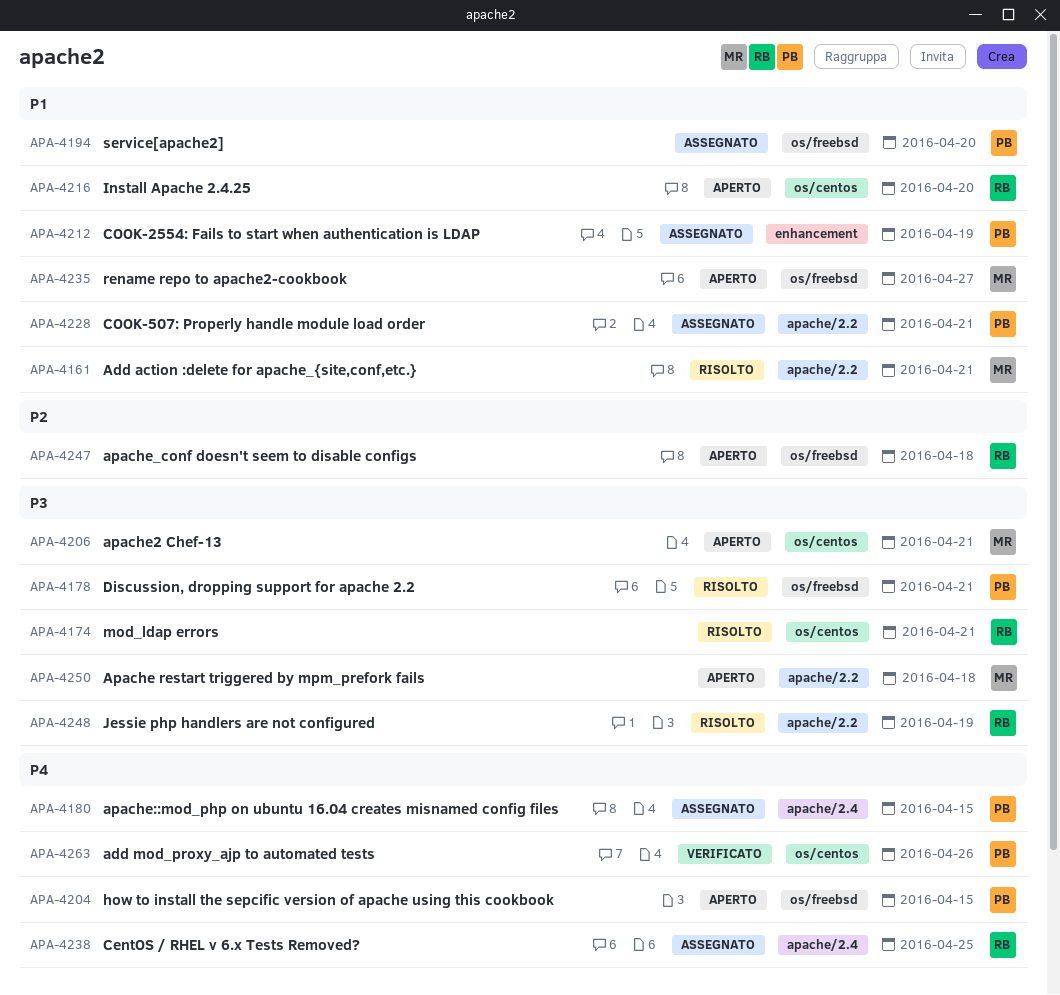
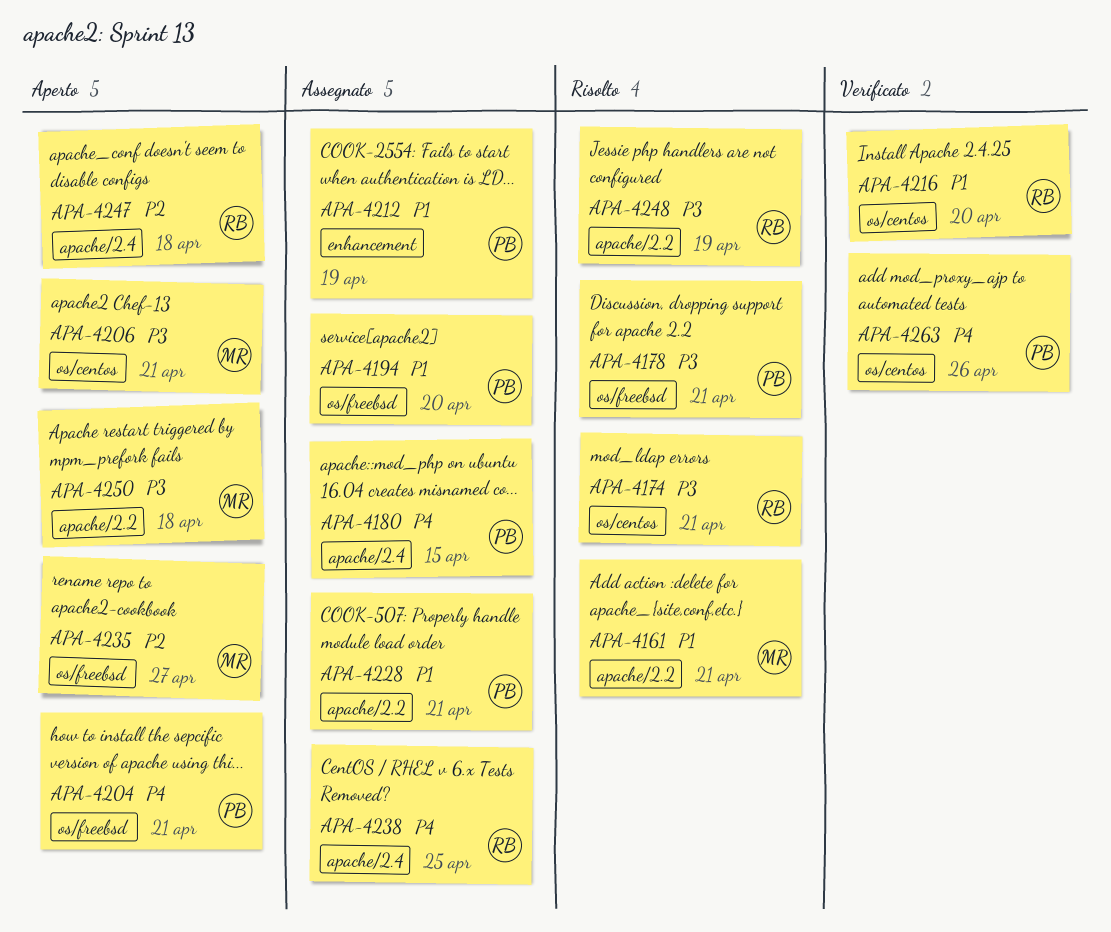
APA-4204, due: Apr 15 -> Apr 21
APA-4216, status: Aperto -> Verificato
APA-4235, priority: P1 -> P2
APA-4247, label: os/freebsd -> apache/2.4

